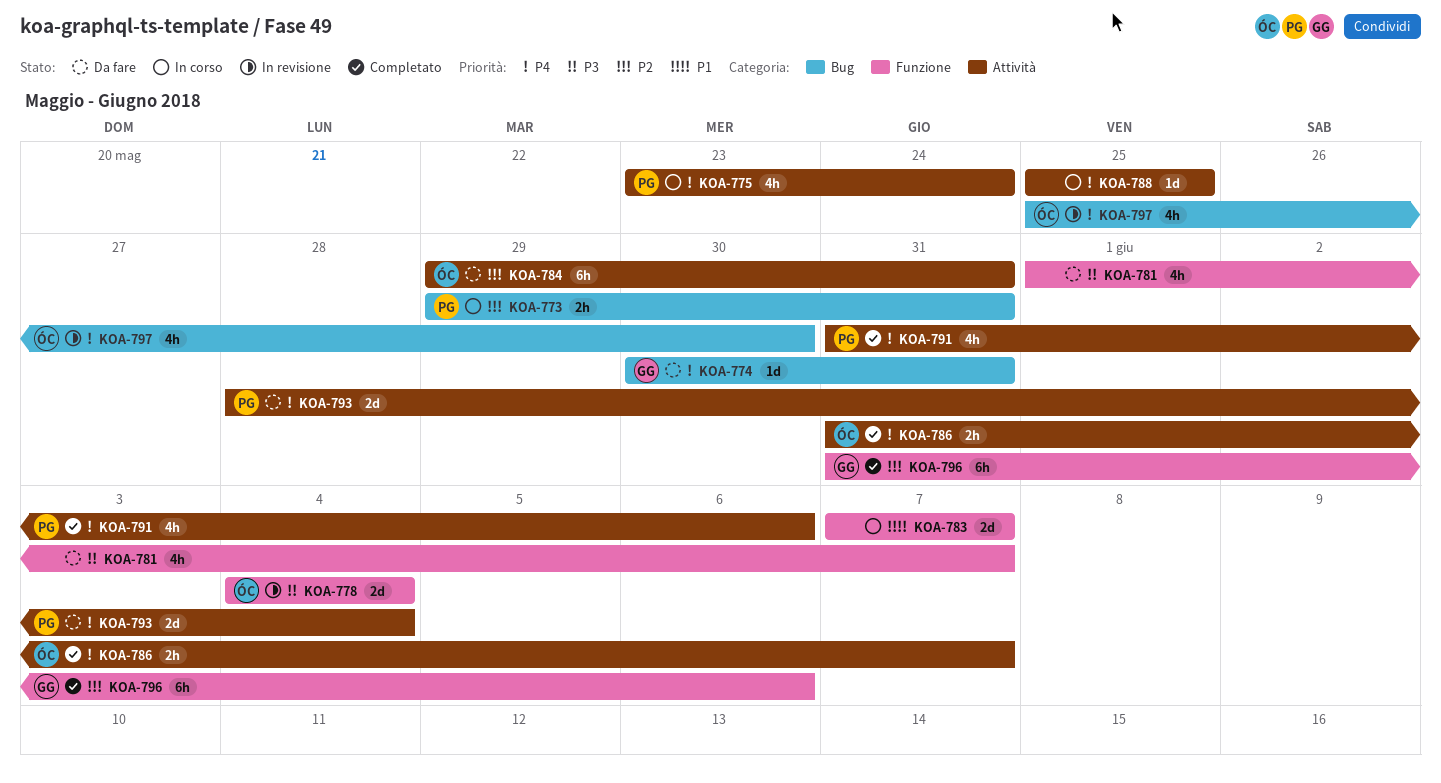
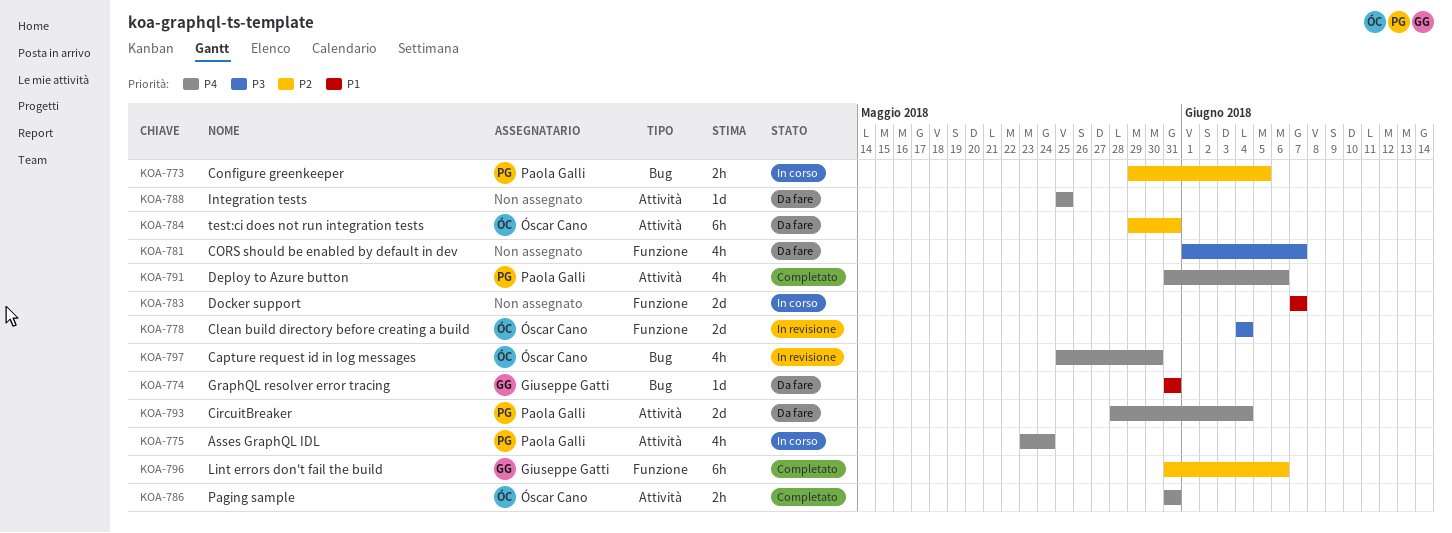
KOA-773, due: May 31 -> Jun 5
KOA-774, priority: P4 -> P1
KOA-774, start: May 30 -> May 31
KOA-786, due: Jun 7 -> May 31
KOA-788, status: In corso -> Da fare

